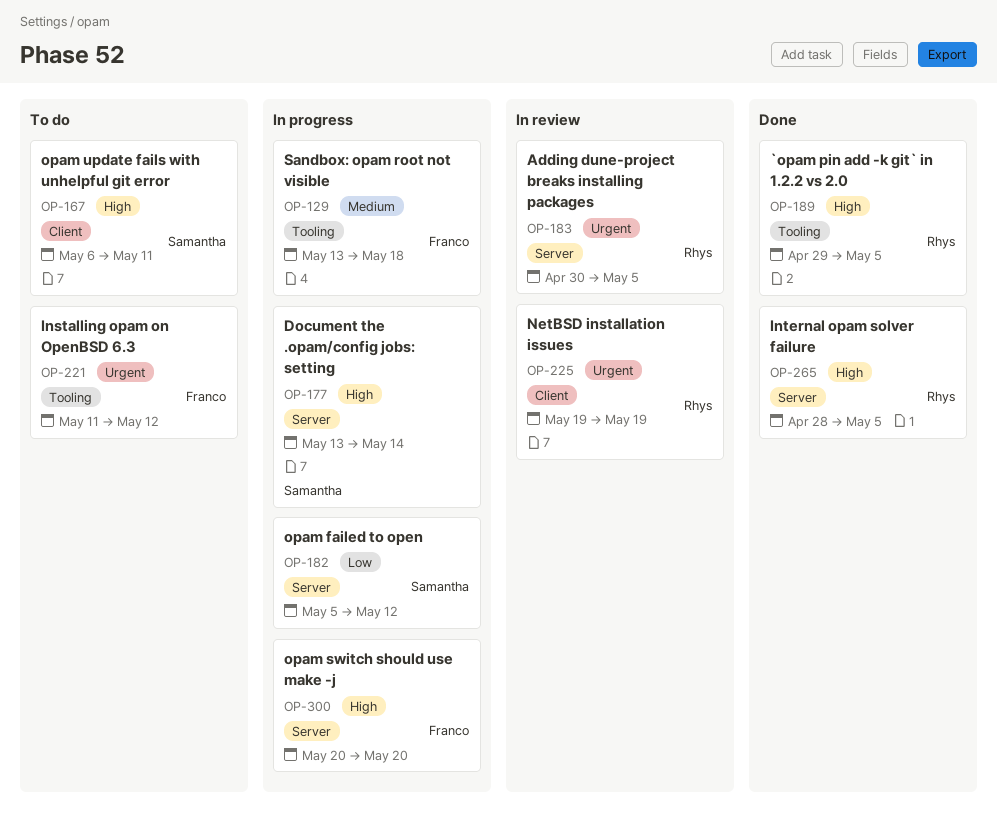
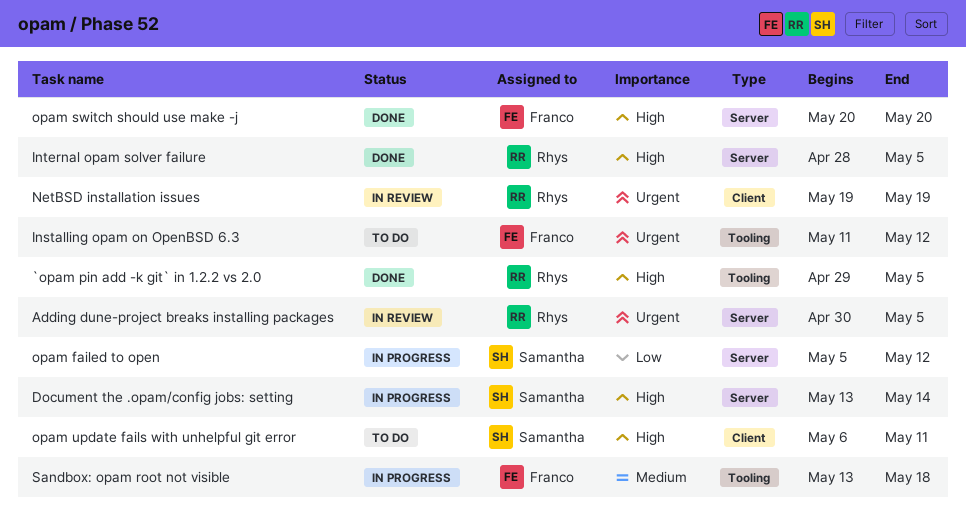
opam switch should use make -j, status: In progress -> Done

